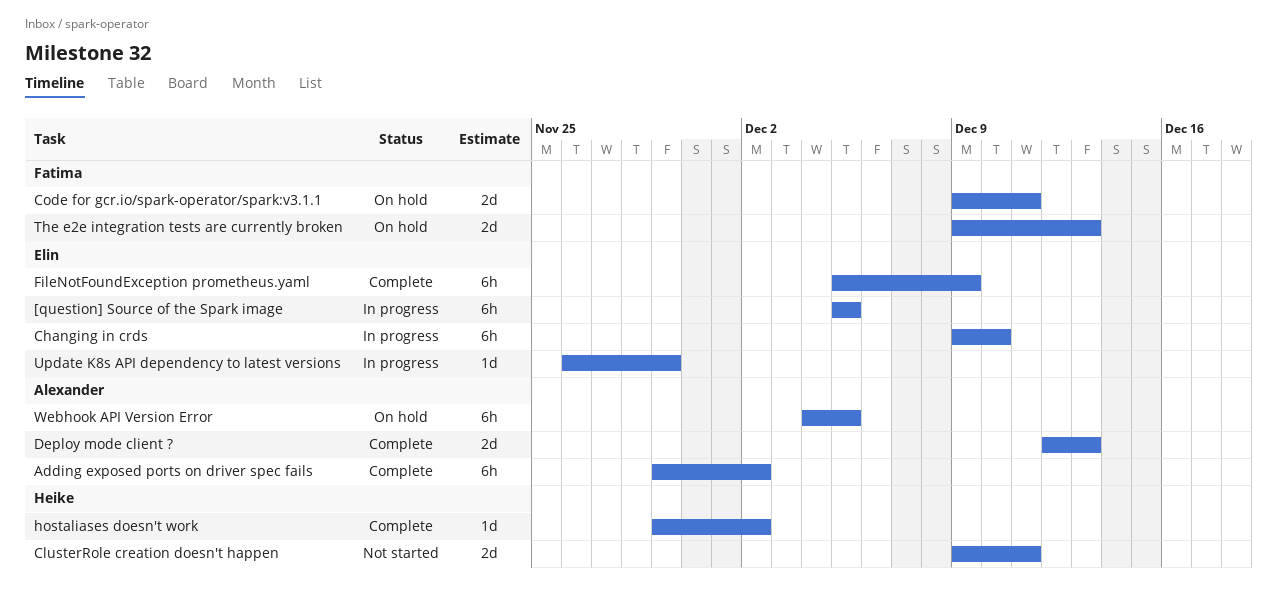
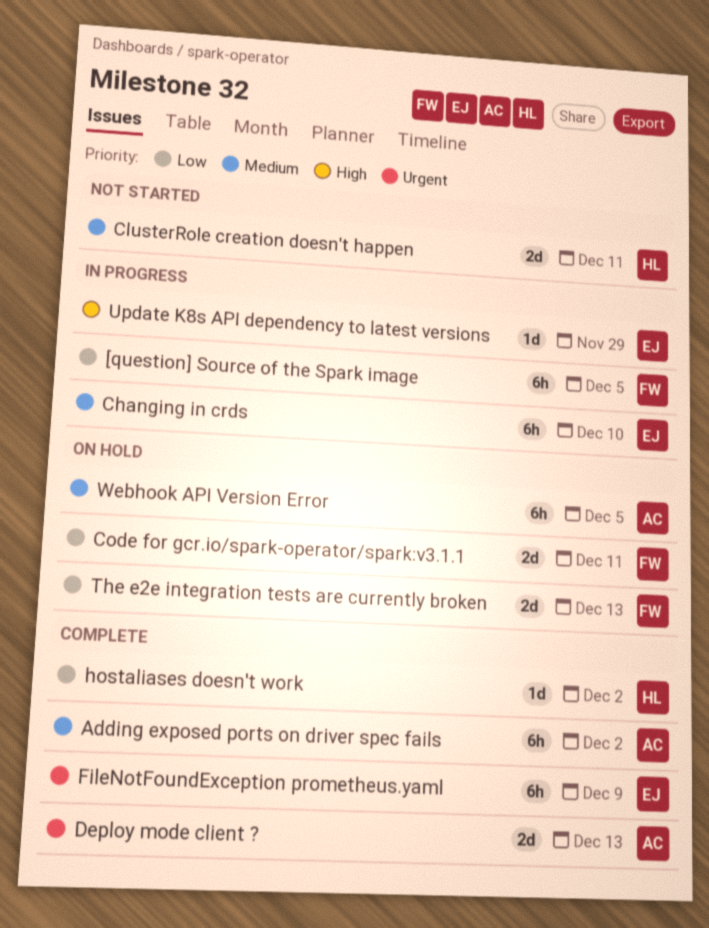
[question] Source of the Spark image, owner: Elin -> Fatima

